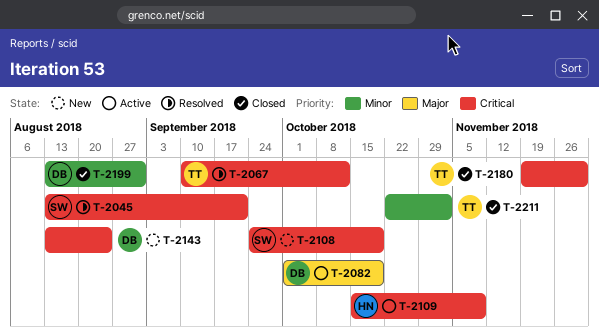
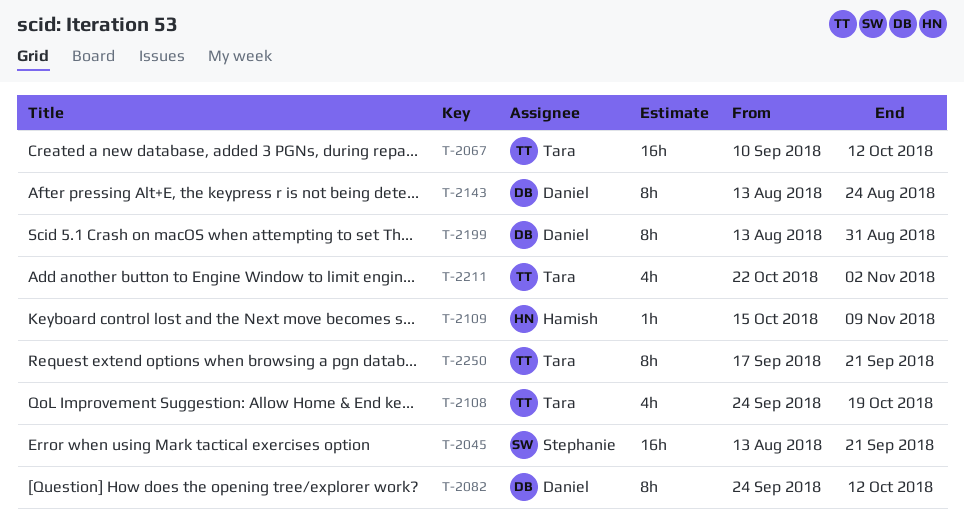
T-2082, start: Oct 1 -> Sep 24
T-2082, due: Oct 19 -> Oct 12
T-2108, owner: Stephanie -> Tara
T-2180: present -> none
T-2250: none -> present

